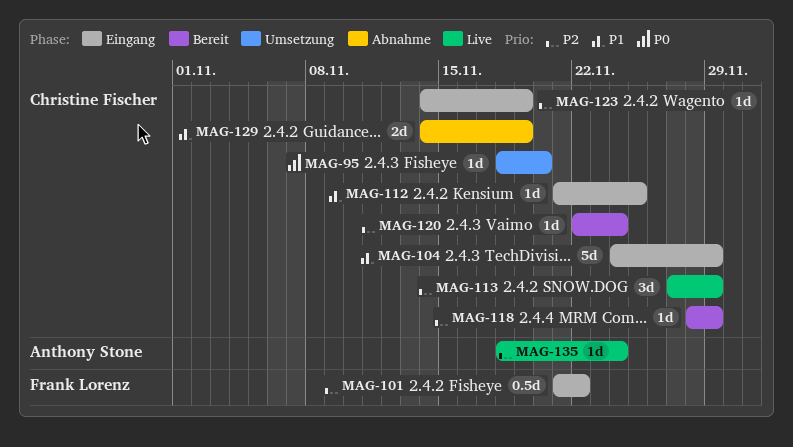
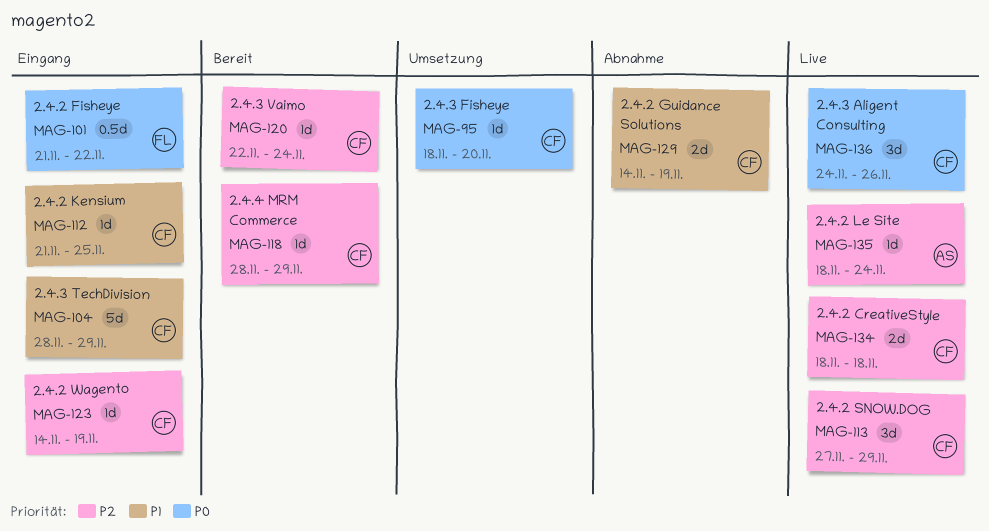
MAG-101, priority: P2 -> P0
MAG-104, start: Nov 24 -> Nov 28
MAG-134: none -> present
MAG-136: none -> present

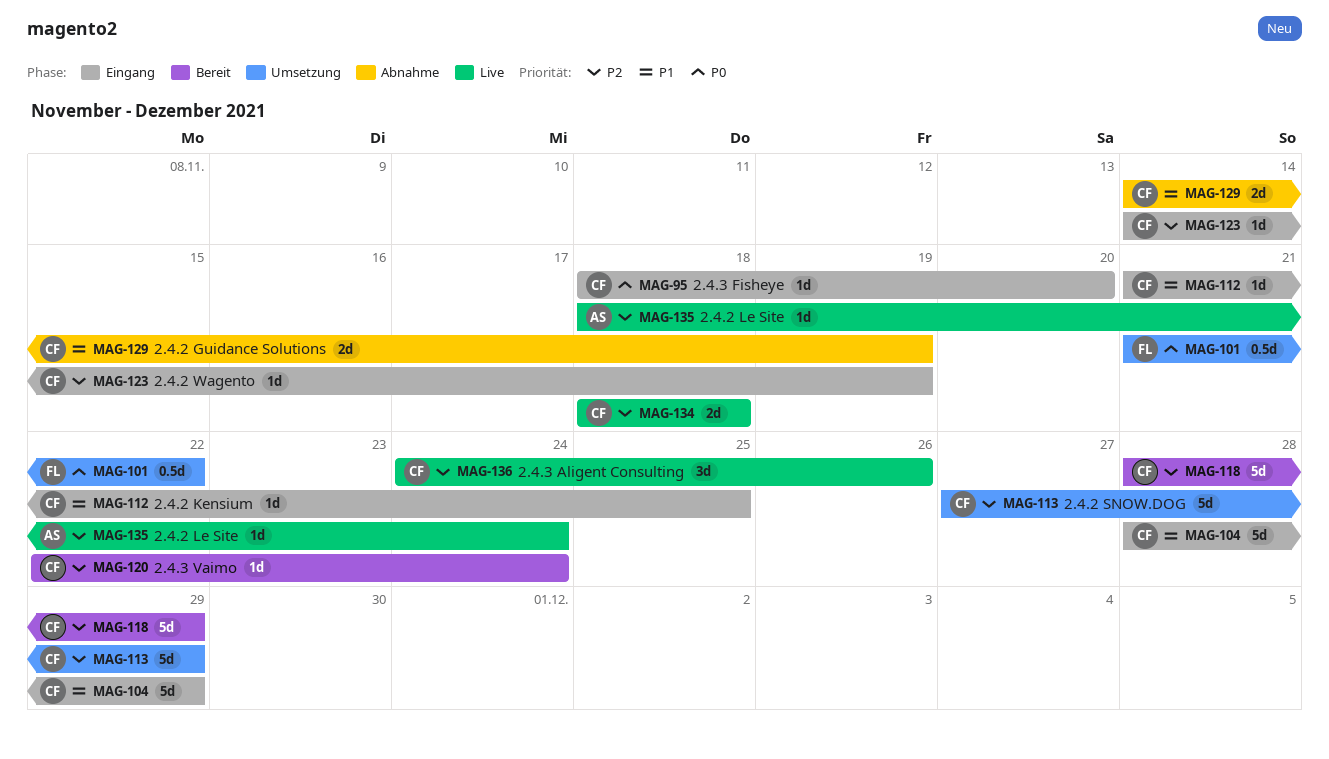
MAG-95, status: Umsetzung -> Eingang
MAG-101, status: Eingang -> Umsetzung
MAG-113, status: Live -> Umsetzung
MAG-113, estimate: 3d -> 5d
MAG-118, estimate: 1d -> 5d
MAG-136, priority: P0 -> P2

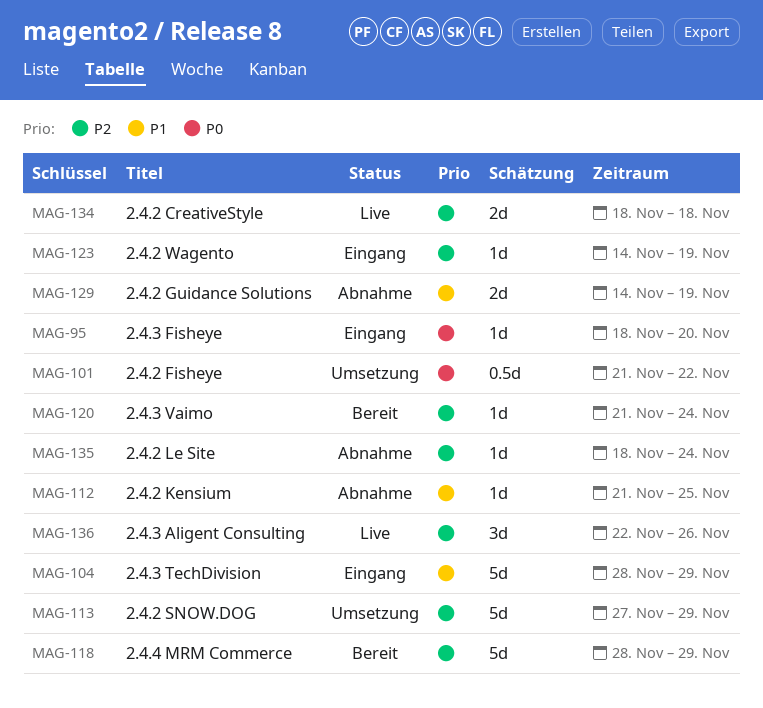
MAG-112, status: Eingang -> Abnahme
MAG-120, start: Nov 22 -> Nov 21
MAG-135, status: Live -> Abnahme
MAG-136, start: Nov 24 -> Nov 22

